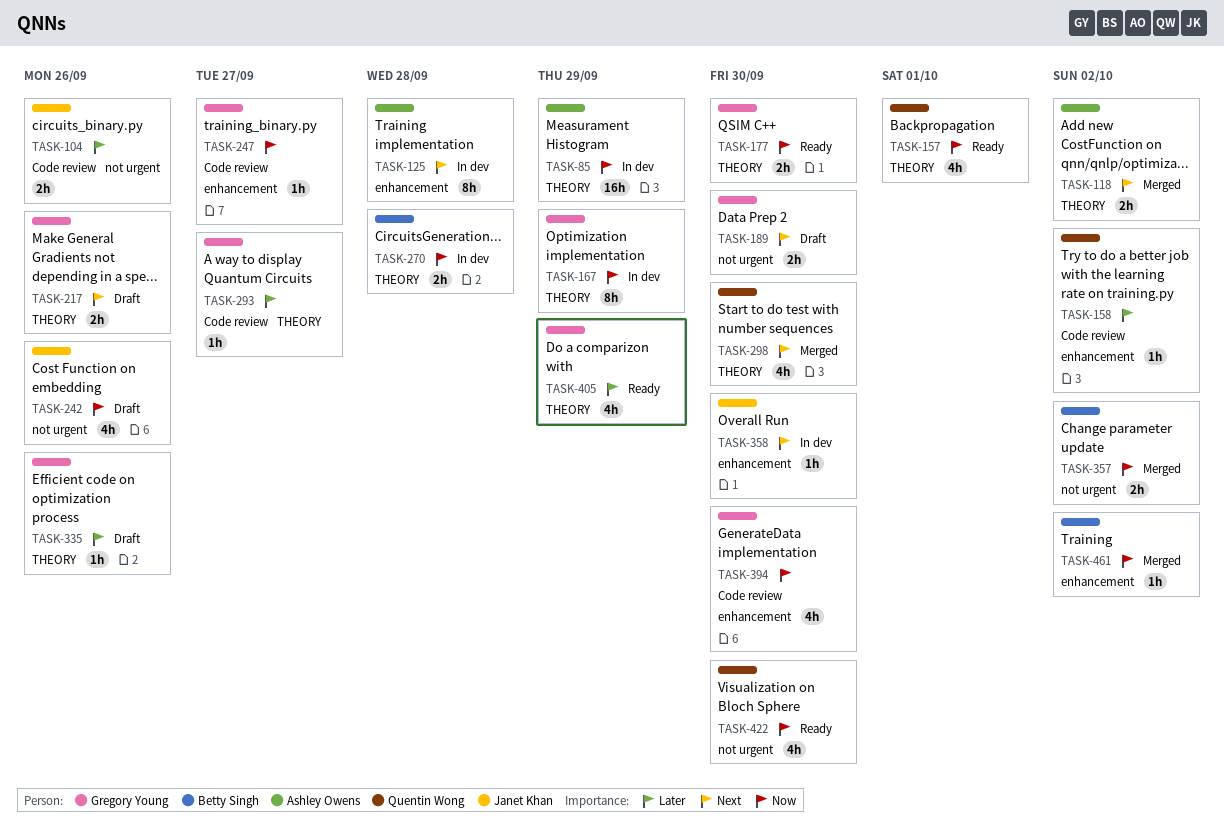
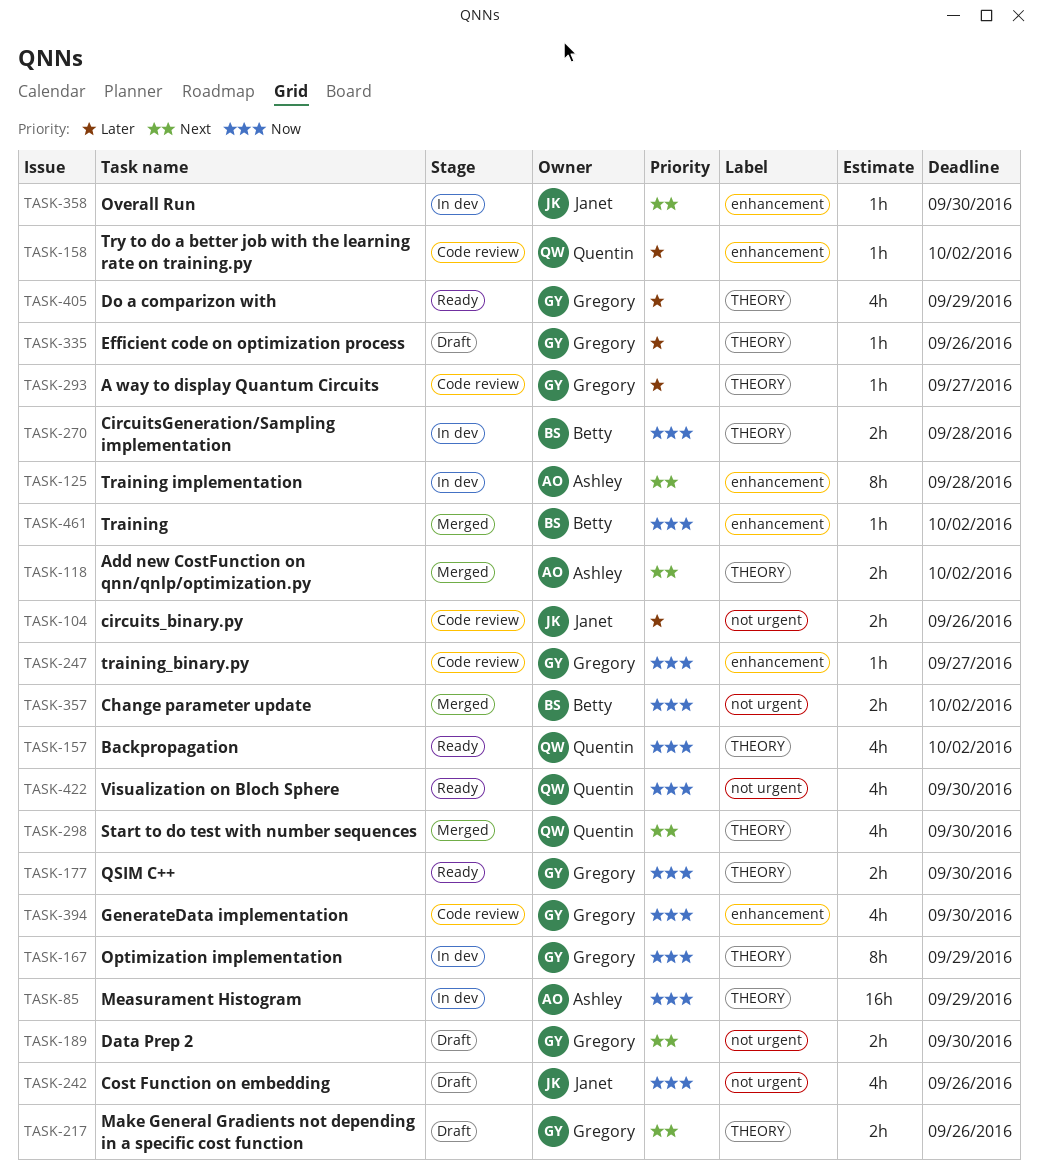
TASK-157, due: Oct 1 -> Oct 2

